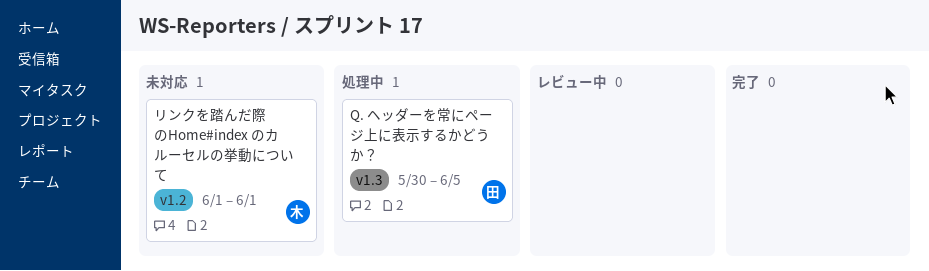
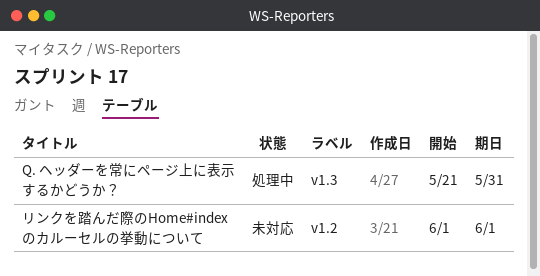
Q. ヘッダーを常にページ上に表示するかどうか？, start: May 30 -> May 21
Q. ヘッダーを常にページ上に表示するかどうか？, due: Jun 5 -> May 31

